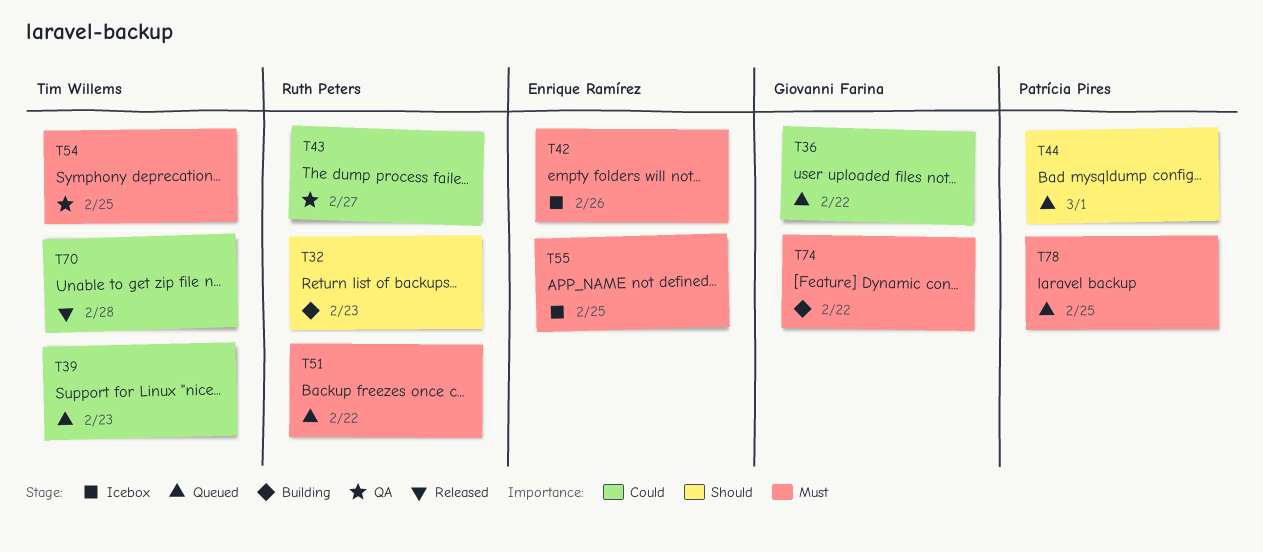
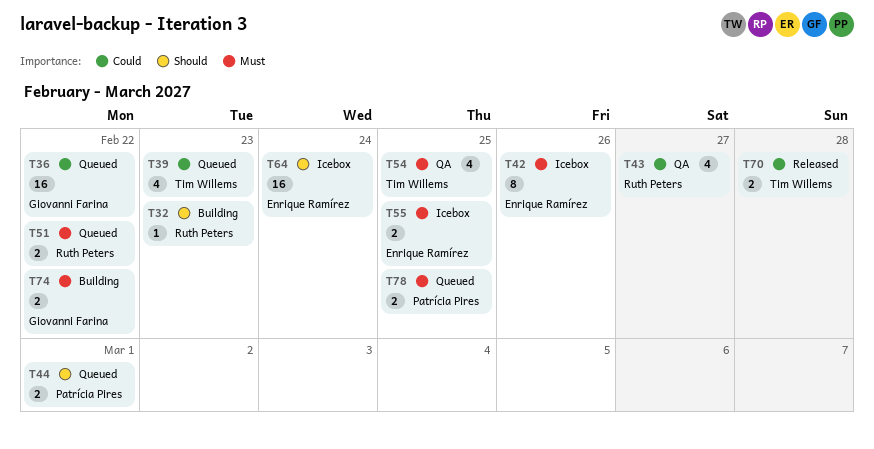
T64: none -> present

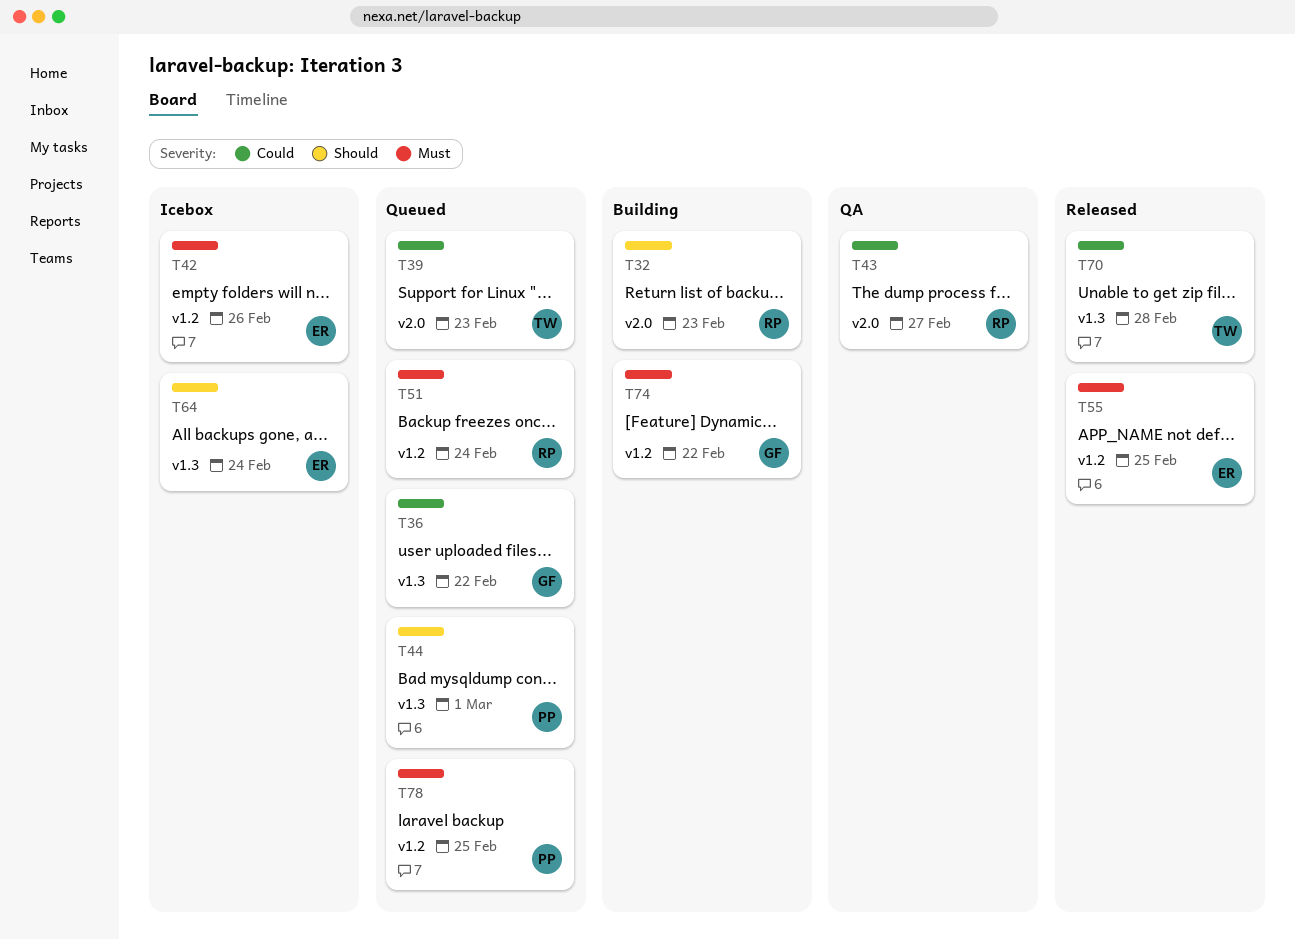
T51, due: Feb 22 -> Feb 24
T54: present -> none
T55, status: Icebox -> Released

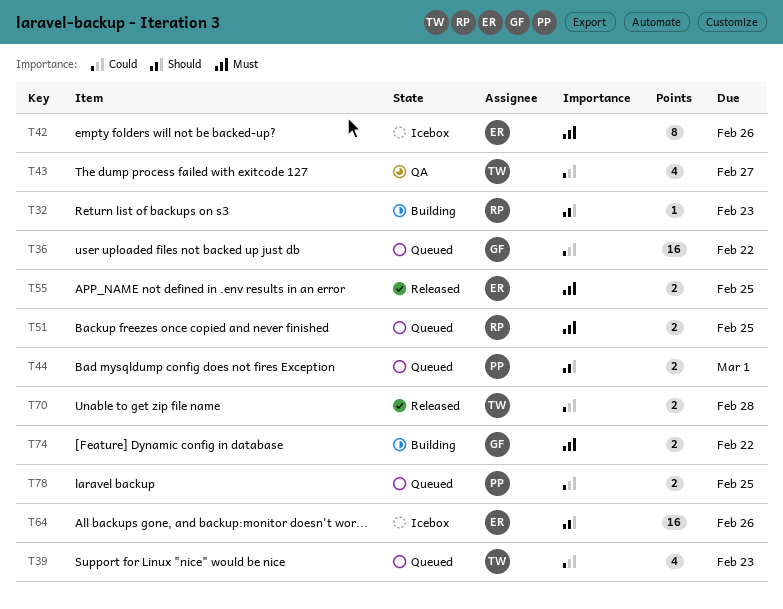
T43, owner: RP -> TW
T51, due: Feb 24 -> Feb 25
T64, due: Feb 24 -> Feb 26
T78, priority: Must -> Could

